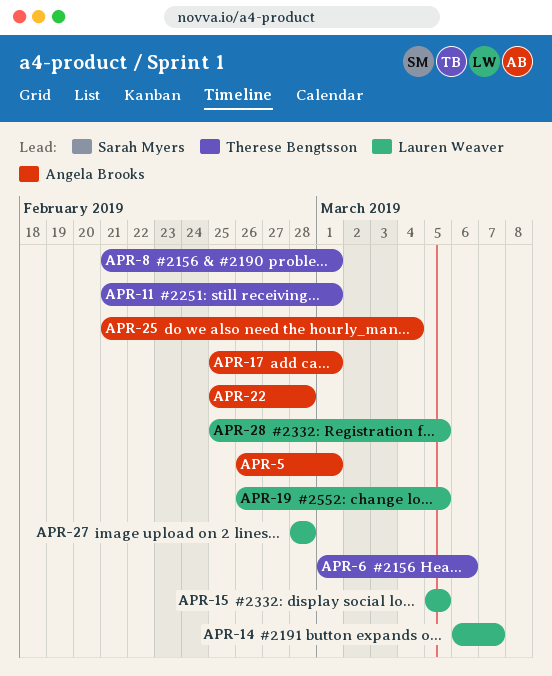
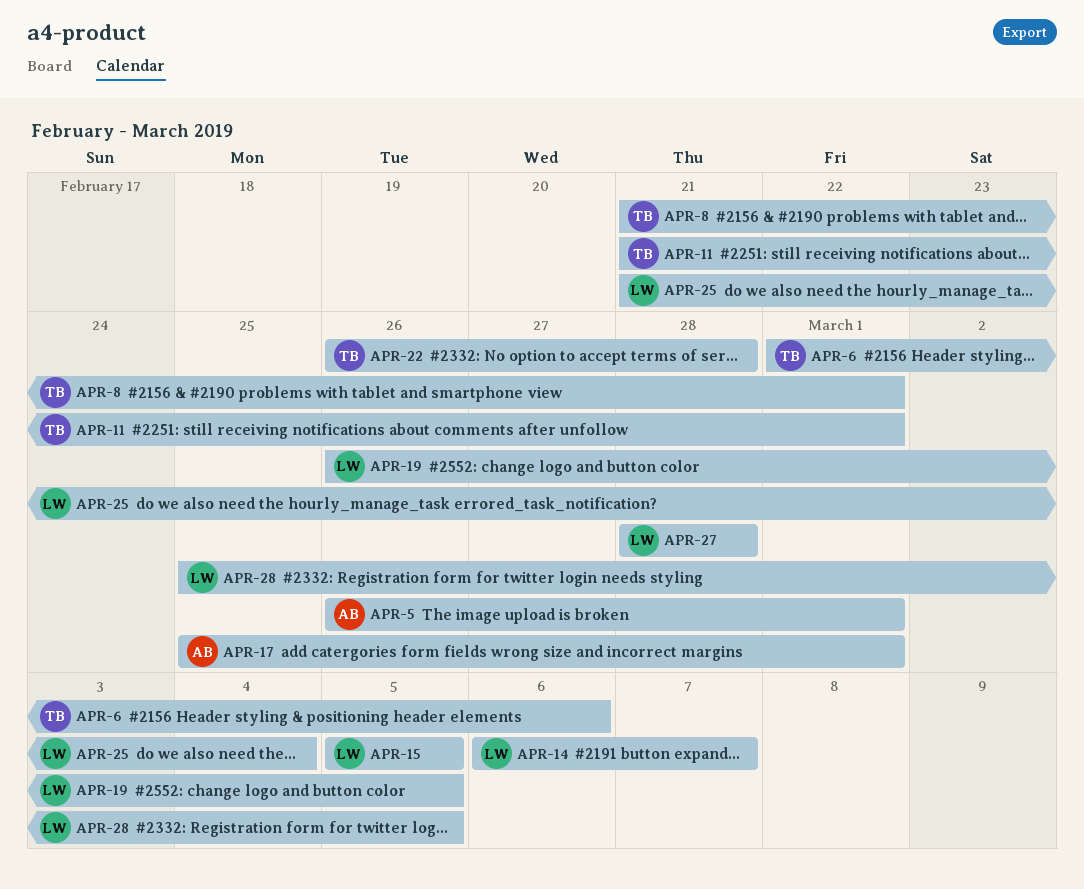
APR-22, owner: Angela Brooks -> Therese Bengtsson
APR-22, start: Feb 25 -> Feb 26
APR-25, owner: Angela Brooks -> Lauren Weaver

